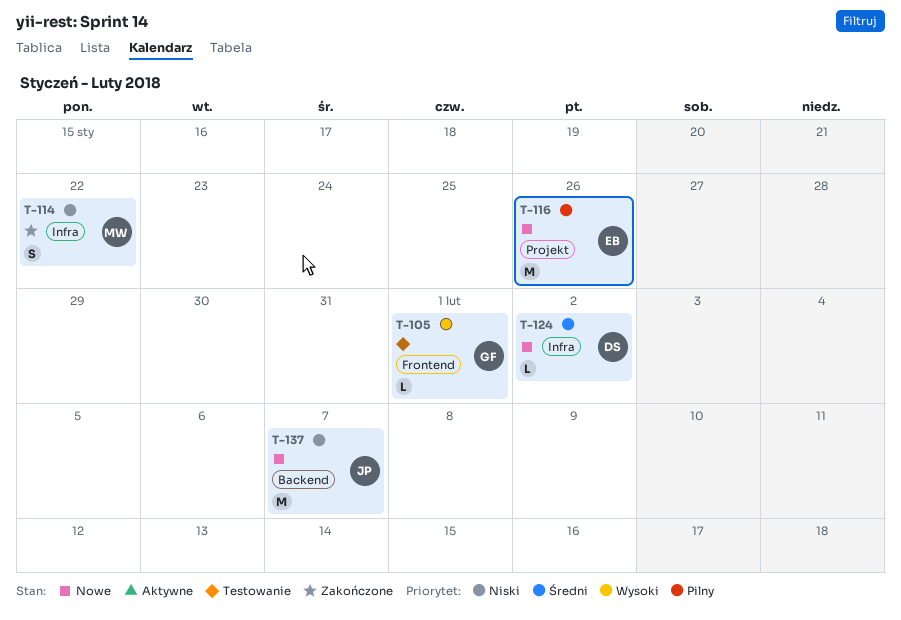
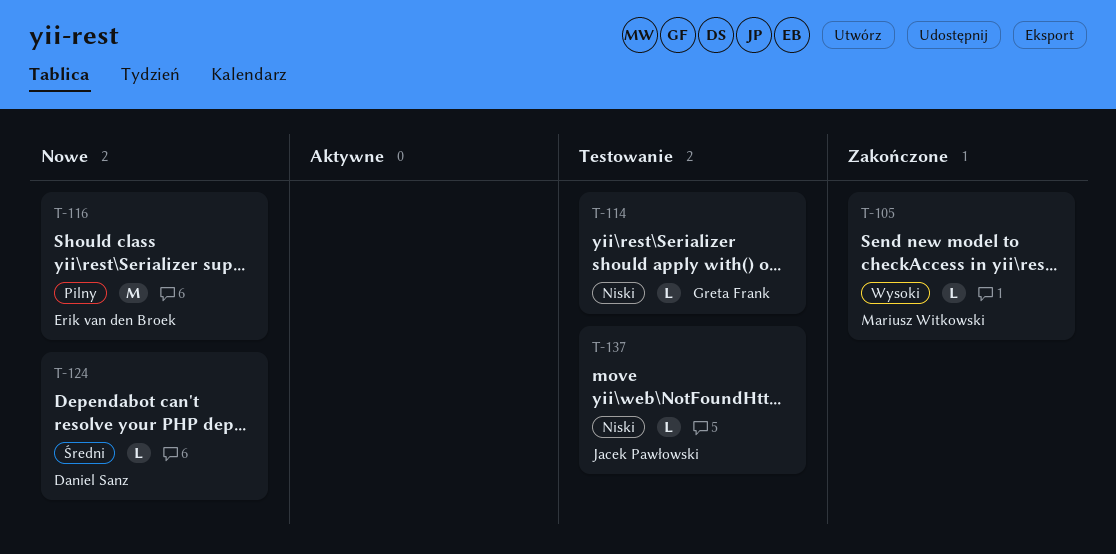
T-105, status: Testowanie -> Zakończone
T-105, owner: Greta Frank -> Mariusz Witkowski
T-114, status: Zakończone -> Testowanie
T-114, owner: Mariusz Witkowski -> Greta Frank
T-114, estimate: S -> L
T-137, status: Nowe -> Testowanie
T-137, estimate: M -> L

